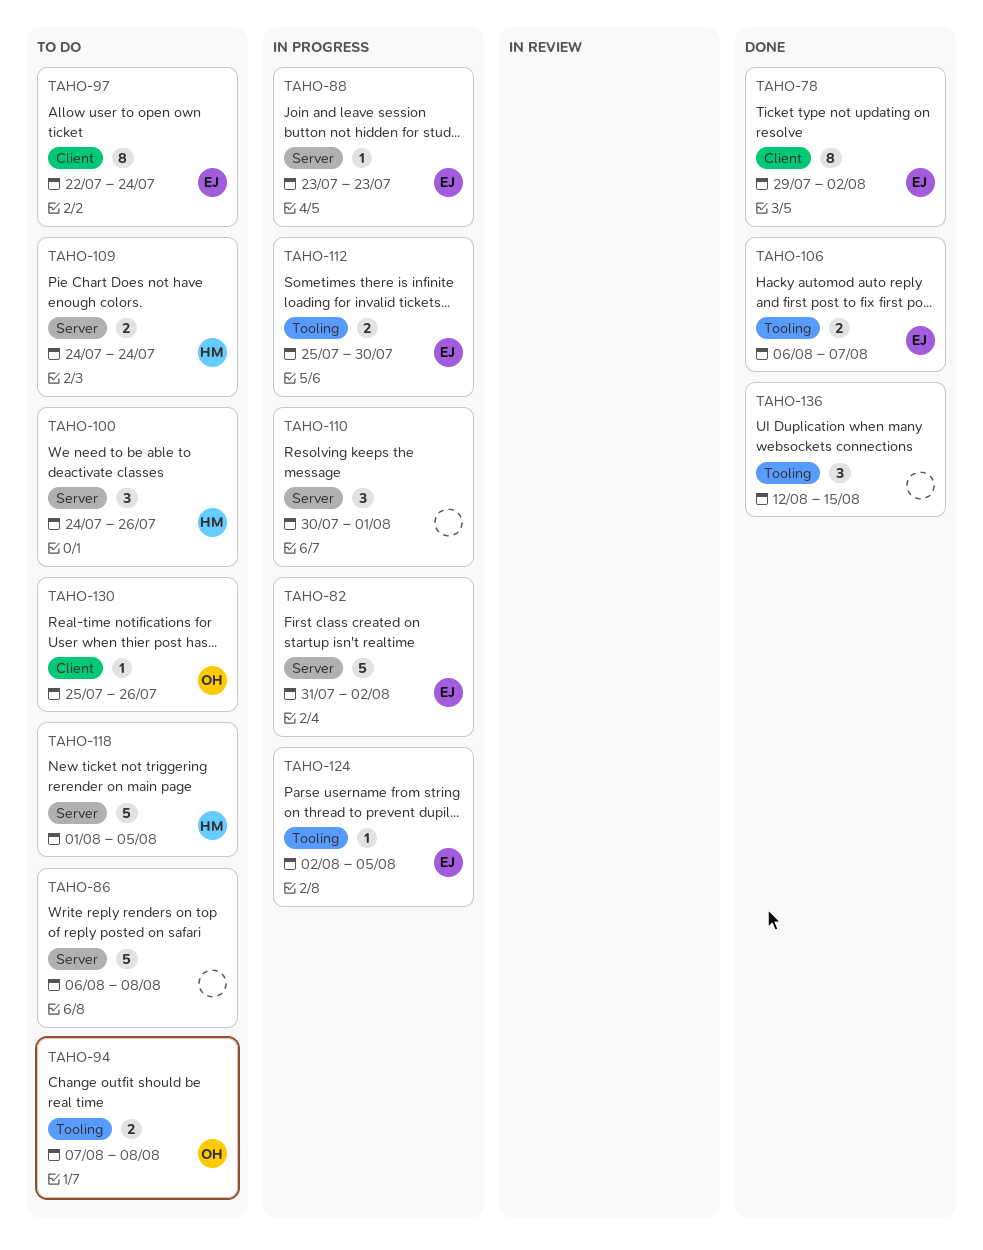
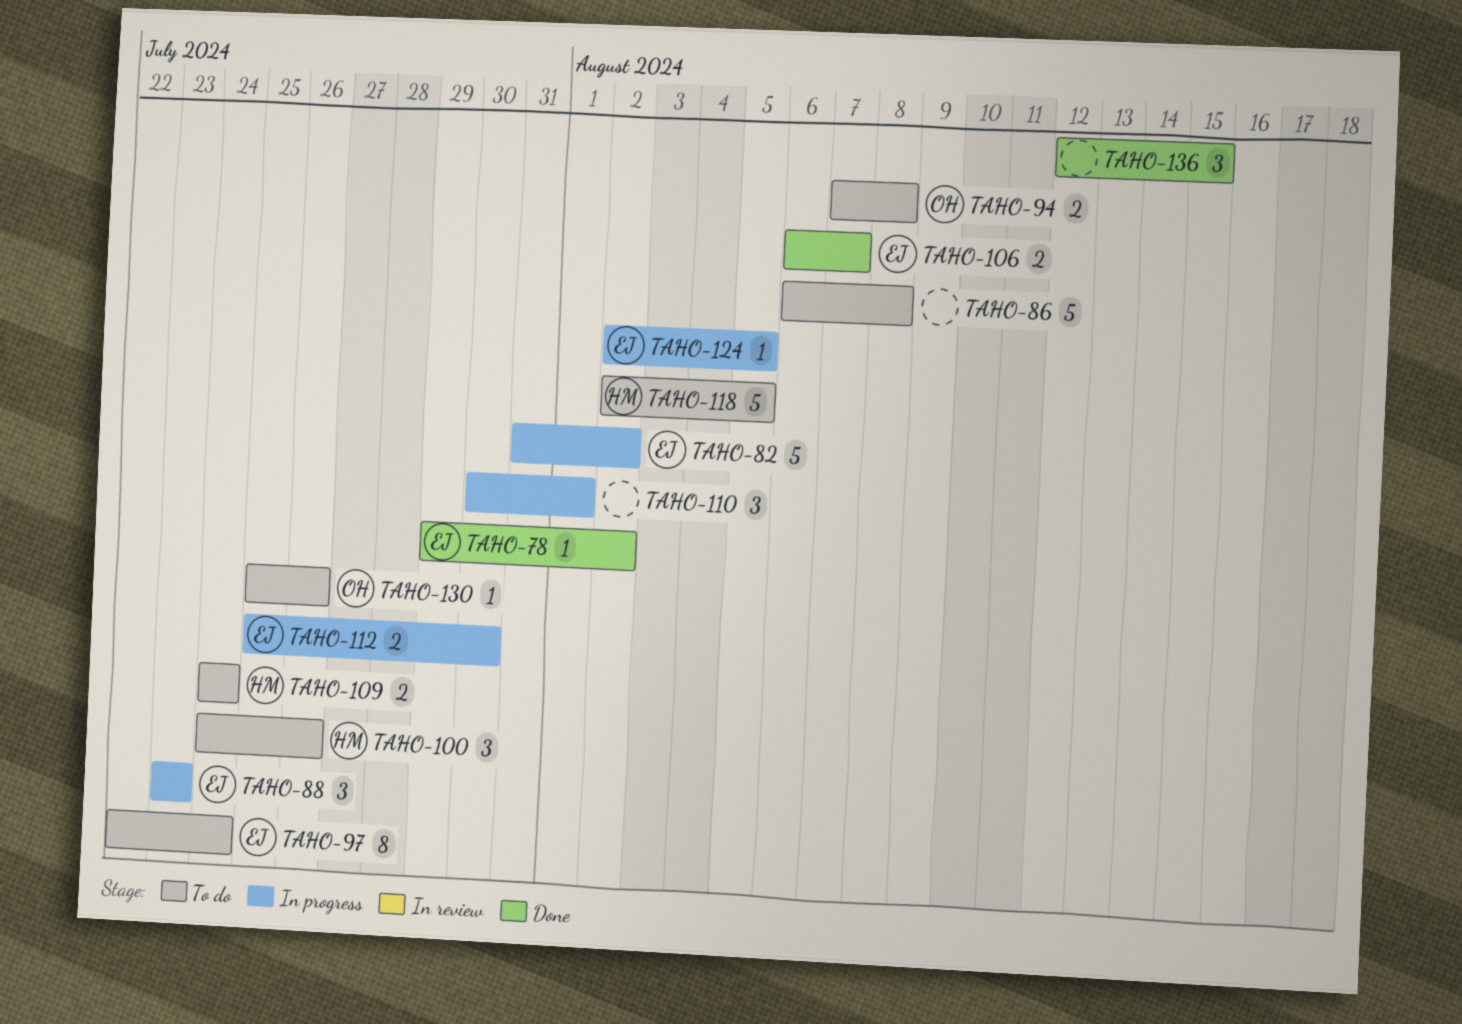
TAHO-78, estimate: 8 -> 1
TAHO-88, estimate: 1 -> 3
TAHO-118, start: Aug 1 -> Aug 2

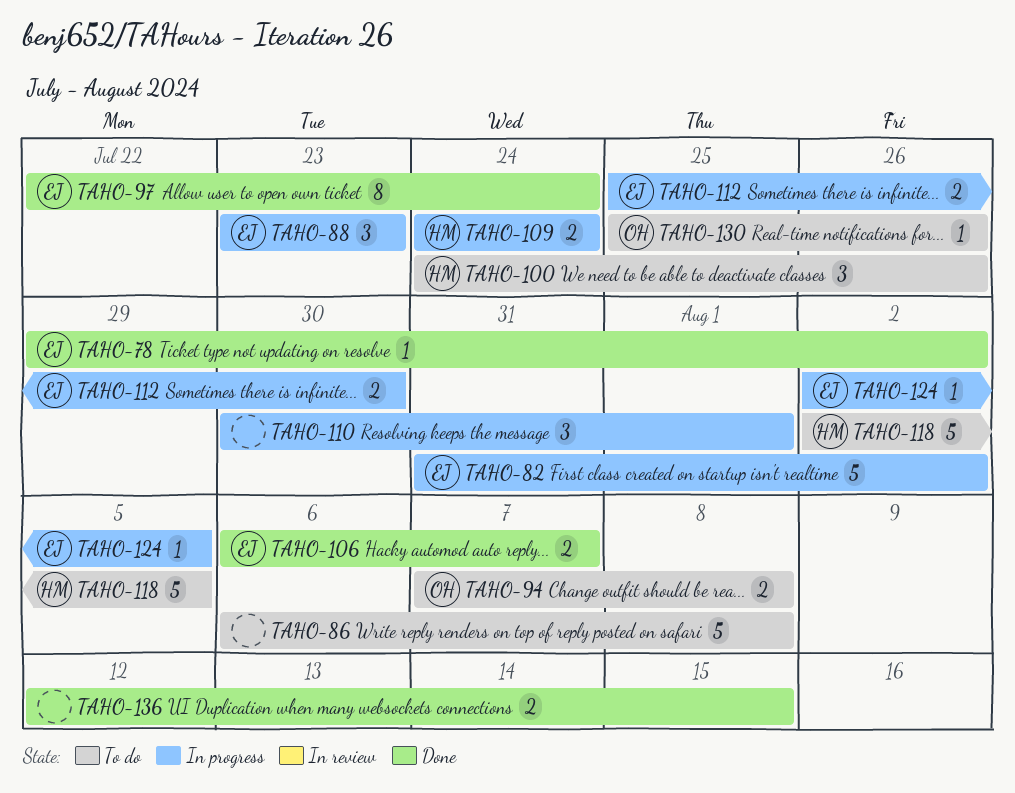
TAHO-97, status: To do -> Done
TAHO-109, status: To do -> In progress
TAHO-136, estimate: 3 -> 2

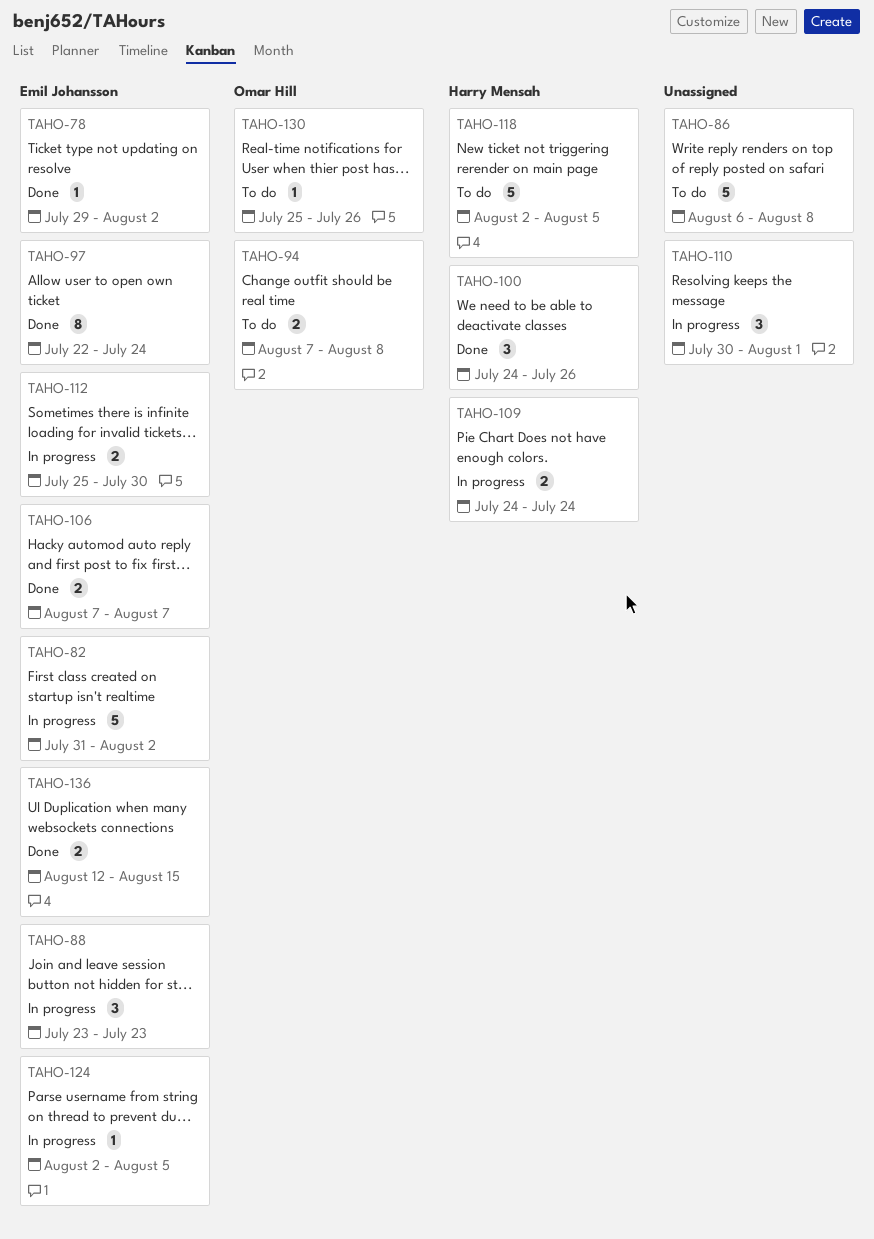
TAHO-100, status: To do -> Done
TAHO-106, start: Aug 6 -> Aug 7
TAHO-136, owner: none -> Emil Johansson

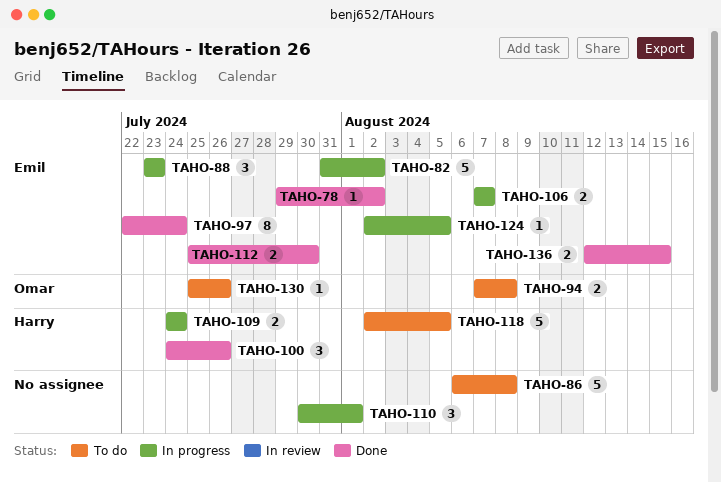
TAHO-106, status: Done -> In progress
TAHO-112, status: In progress -> Done

